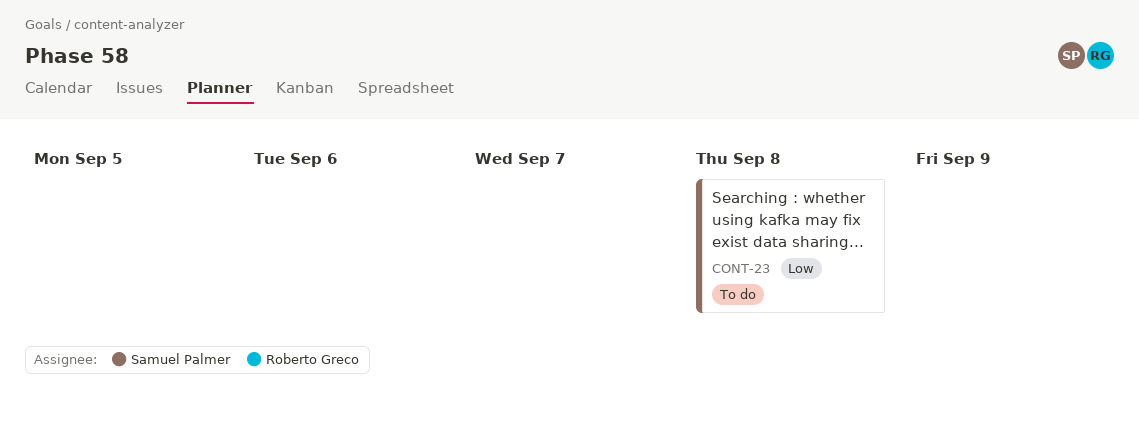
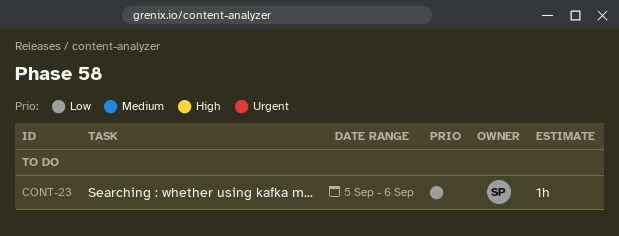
CONT-23, due: Sep 8 -> Sep 6

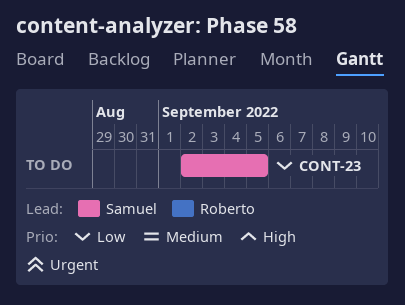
CONT-23, start: Sep 5 -> Sep 2
CONT-23, due: Sep 6 -> Sep 5

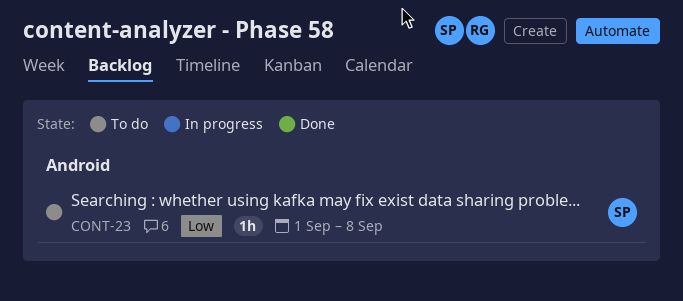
CONT-23, start: Sep 2 -> Sep 1
CONT-23, due: Sep 5 -> Sep 8

